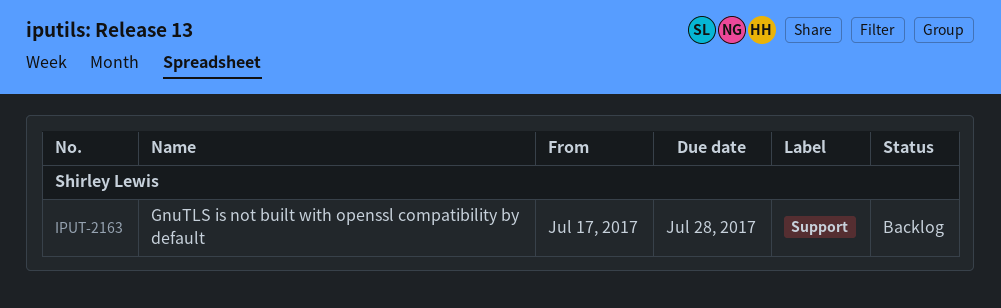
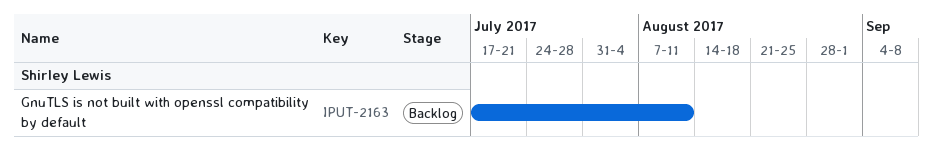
IPUT-2163, due: Jul 28 -> Aug 11

